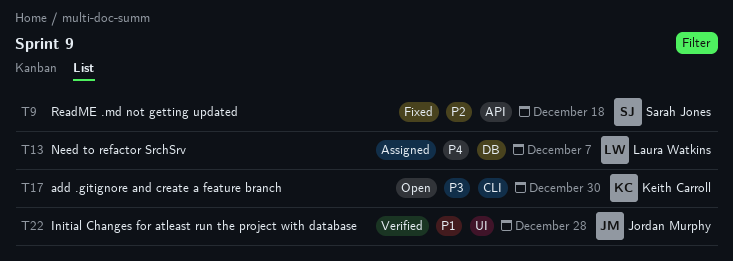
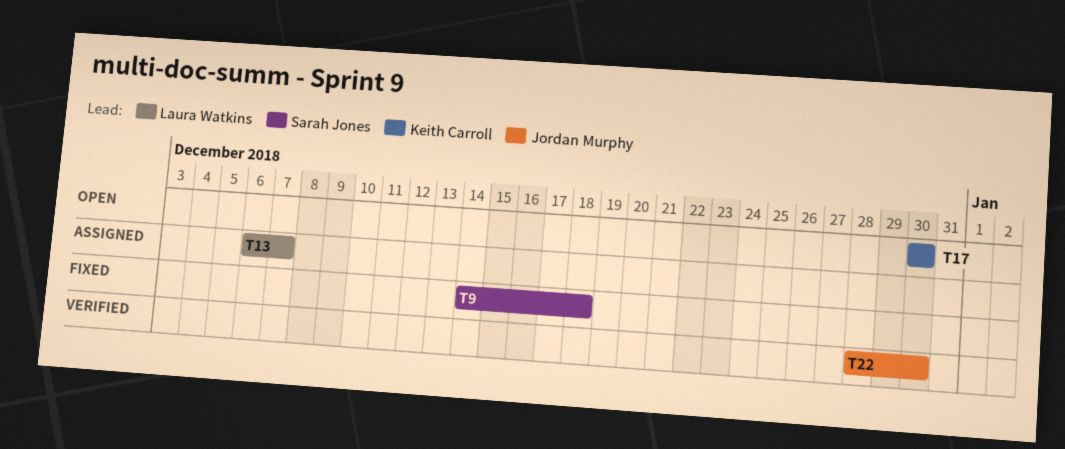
T22, due: Dec 28 -> Dec 30

